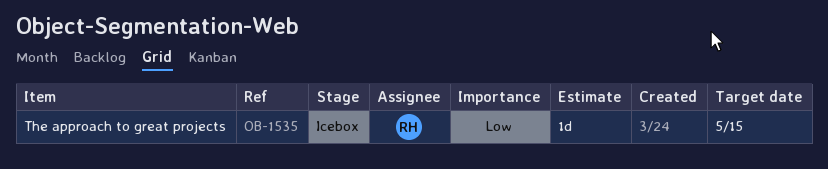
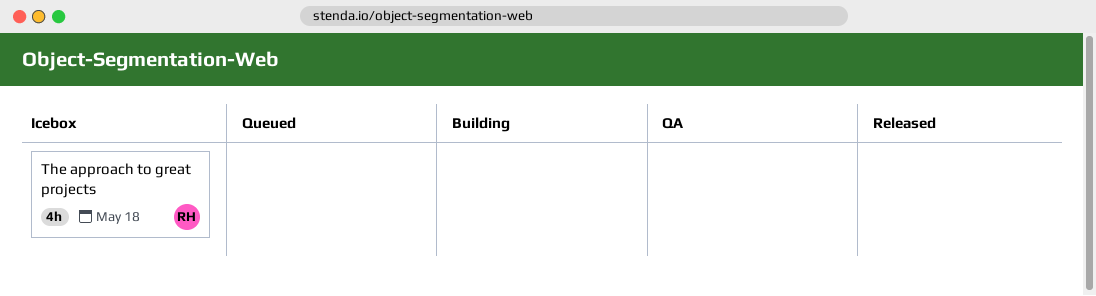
The approach to great projects, estimate: 1d -> 4h
The approach to great projects, due: May 15 -> May 18

